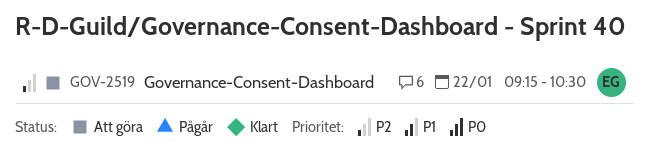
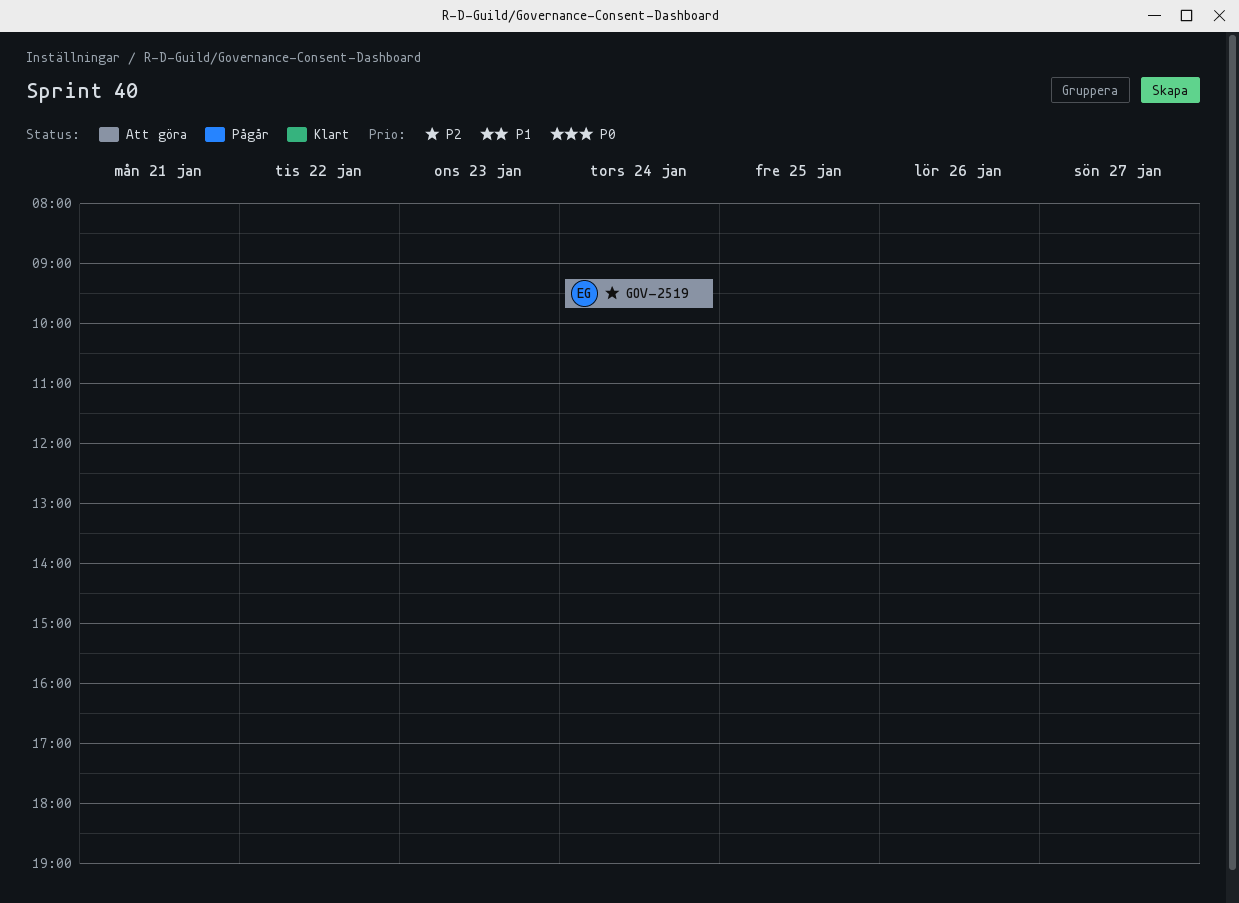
GOV-2519, day: Jan 22 -> Jan 24
GOV-2519, ends: 10:30 -> 09:45

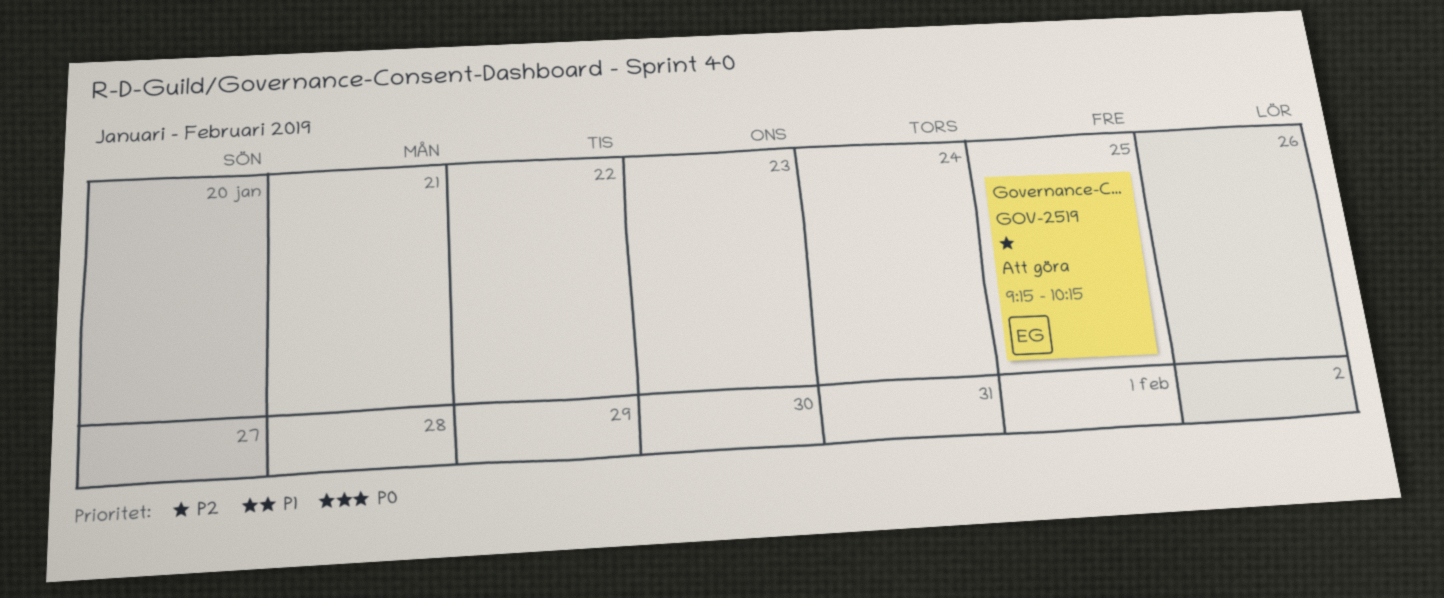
GOV-2519, day: Jan 24 -> Jan 25
GOV-2519, ends: 09:45 -> 10:15

